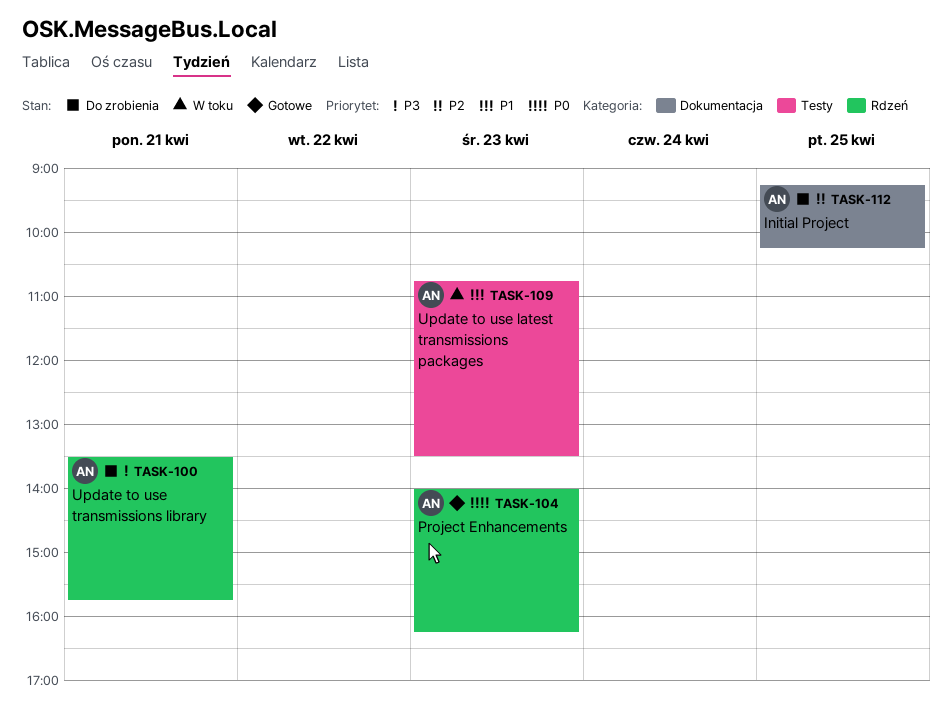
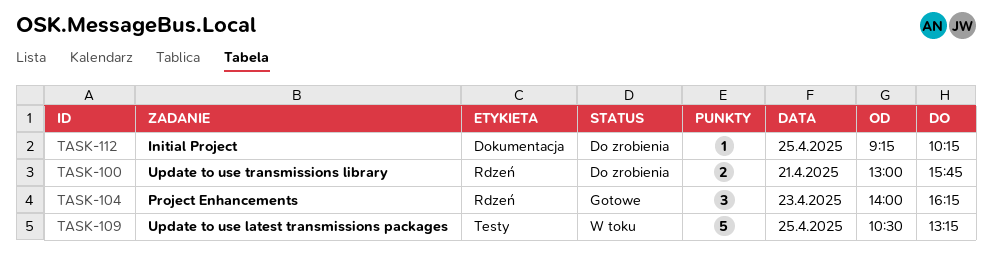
TASK-100, begins: 13:30 -> 13:00
TASK-109, day: Apr 23 -> Apr 25
TASK-109, begins: 10:45 -> 10:30
TASK-109, ends: 13:30 -> 13:15

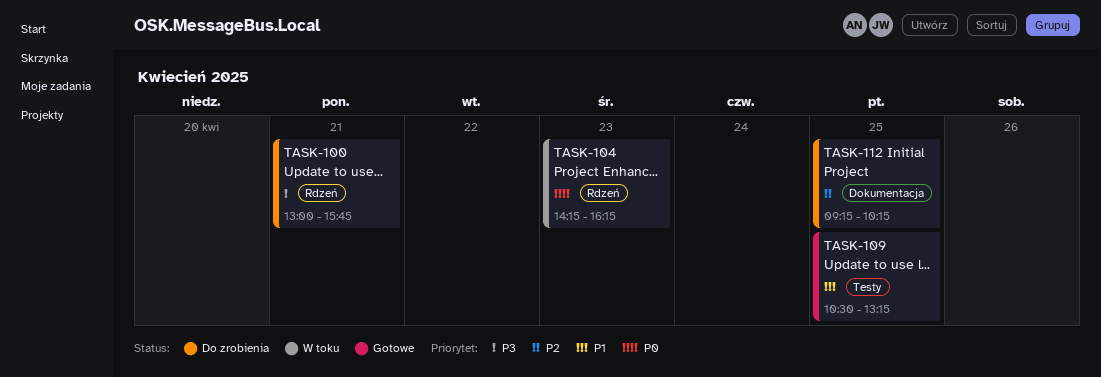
TASK-104, status: Gotowe -> W toku
TASK-104, begins: 14:00 -> 14:15
TASK-109, status: W toku -> Gotowe

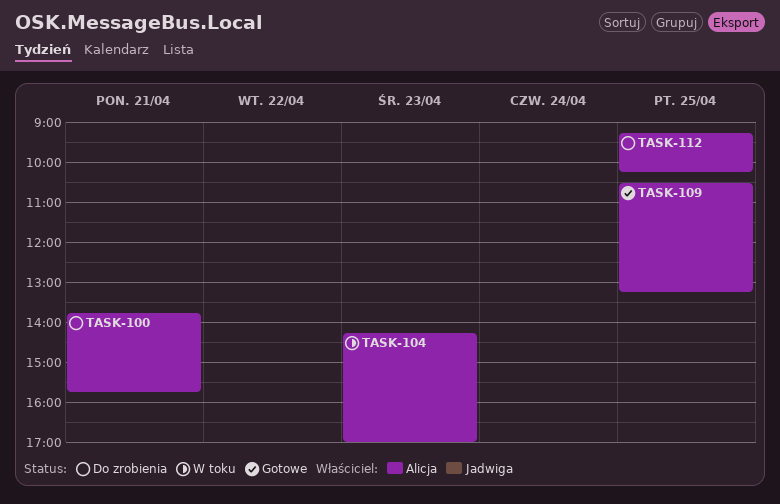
TASK-100, begins: 13:00 -> 13:45
TASK-104, ends: 16:15 -> 17:00

